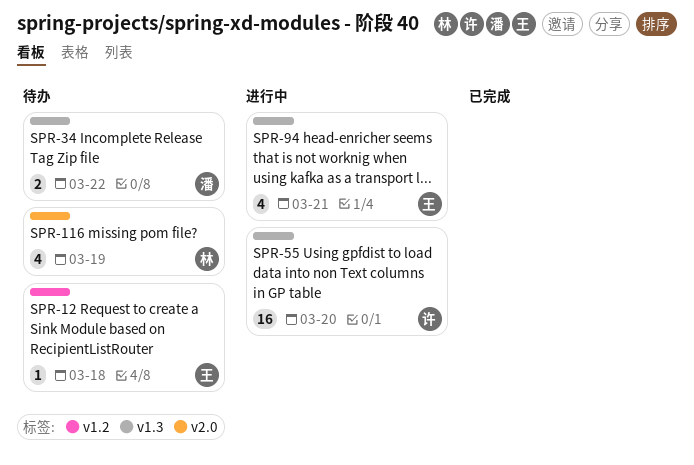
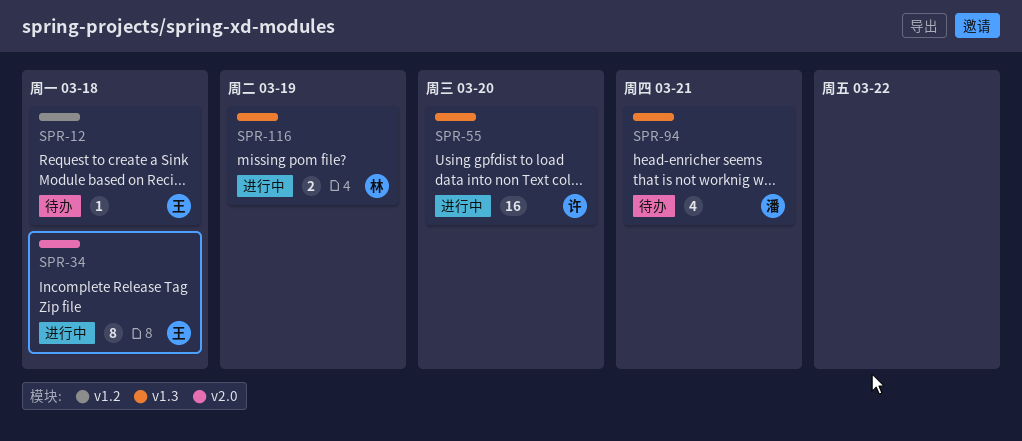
SPR-34, status: 待办 -> 进行中
SPR-34, owner: 潘 -> 王
SPR-34, label: v1.3 -> v2.0
SPR-34, estimate: 2 -> 8
SPR-34, due: Mar 22 -> Mar 18
SPR-94, status: 进行中 -> 待办
SPR-94, owner: 王 -> 潘
SPR-116, status: 待办 -> 进行中
SPR-116, label: v2.0 -> v1.3
SPR-116, estimate: 4 -> 2

